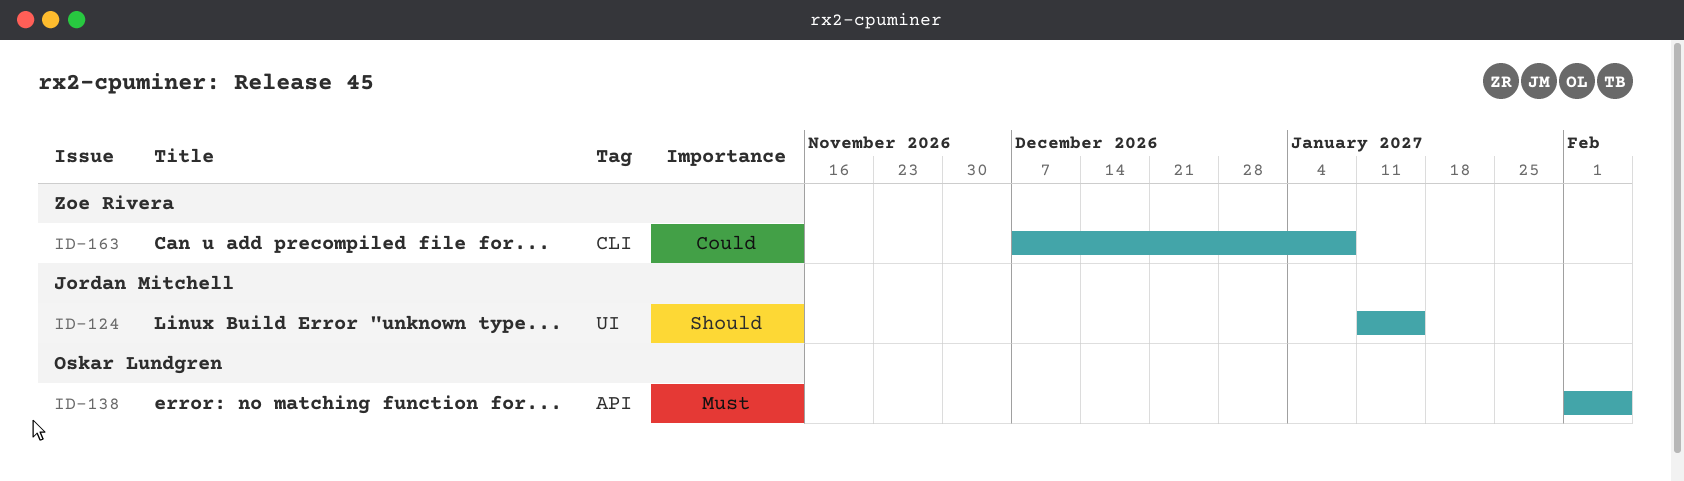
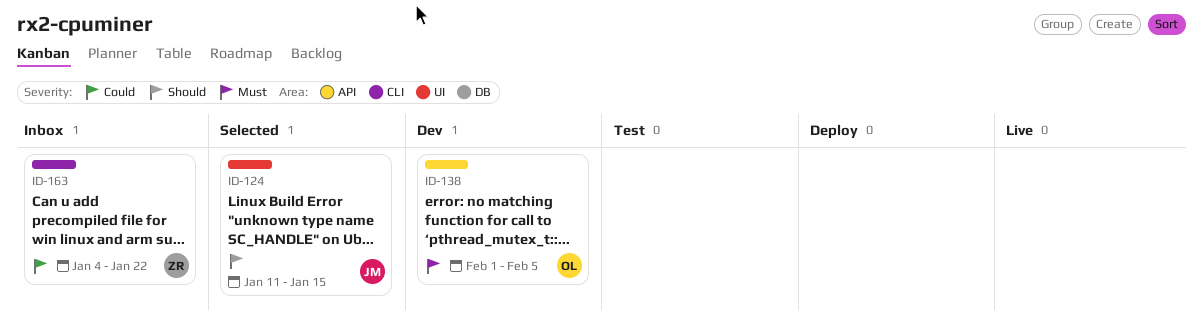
ID-163, start: Dec 7 -> Jan 4
ID-163, due: Jan 8 -> Jan 22

